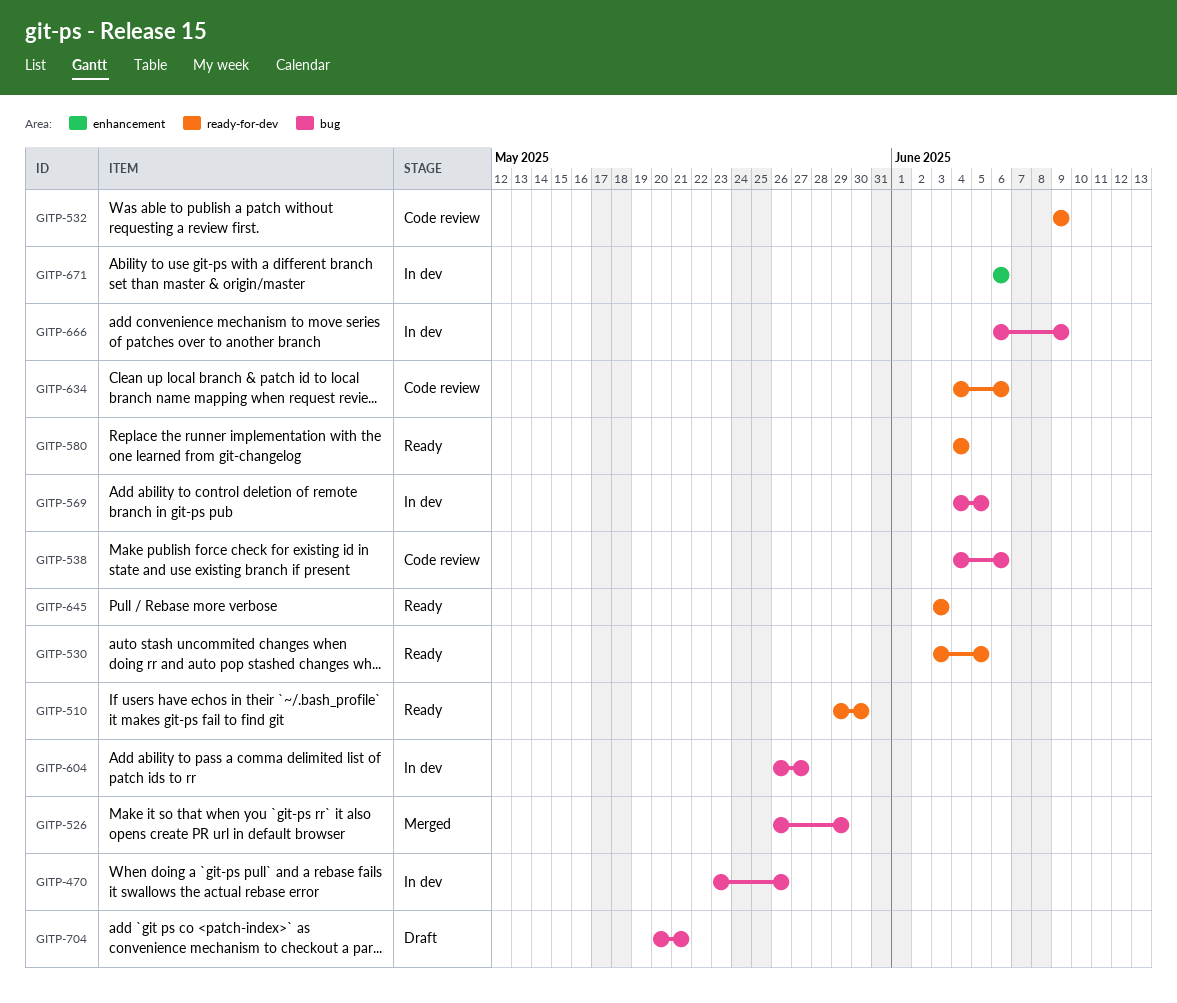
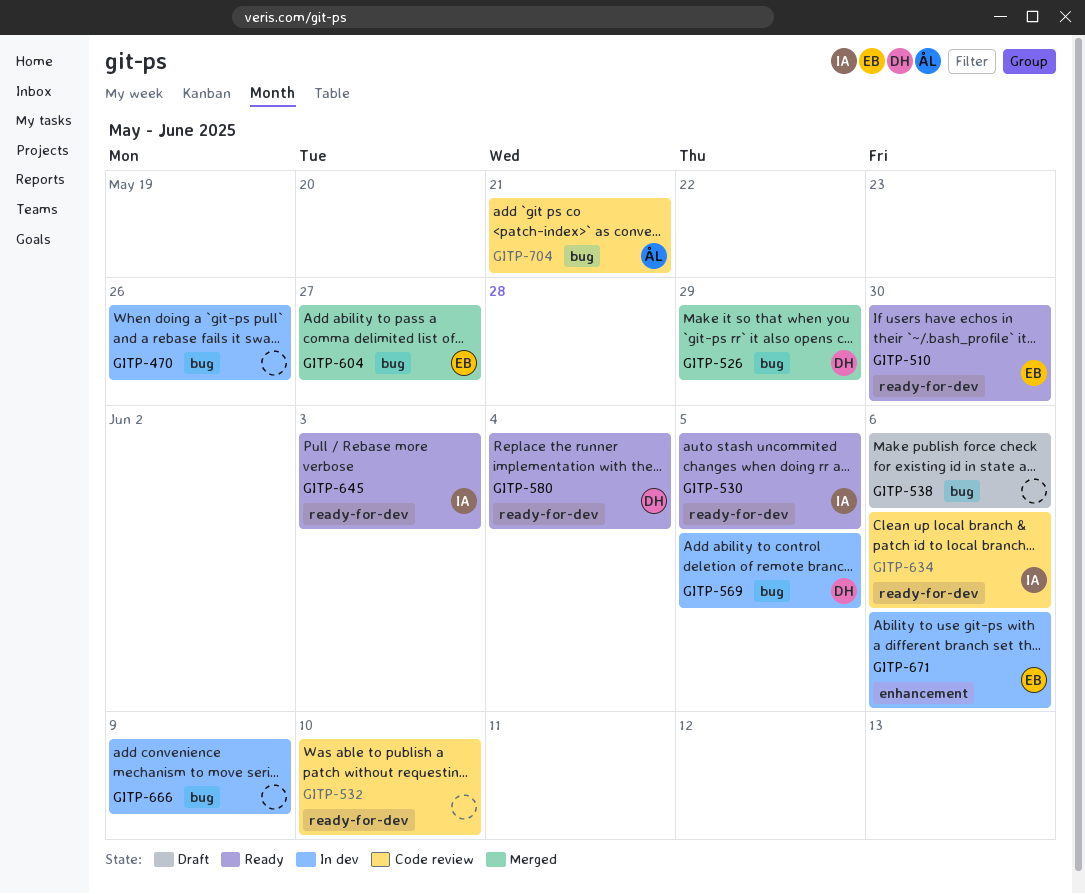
GITP-532, due: Jun 9 -> Jun 10
GITP-538, status: Code review -> Draft
GITP-604, status: In dev -> Merged
GITP-704, status: Draft -> Code review

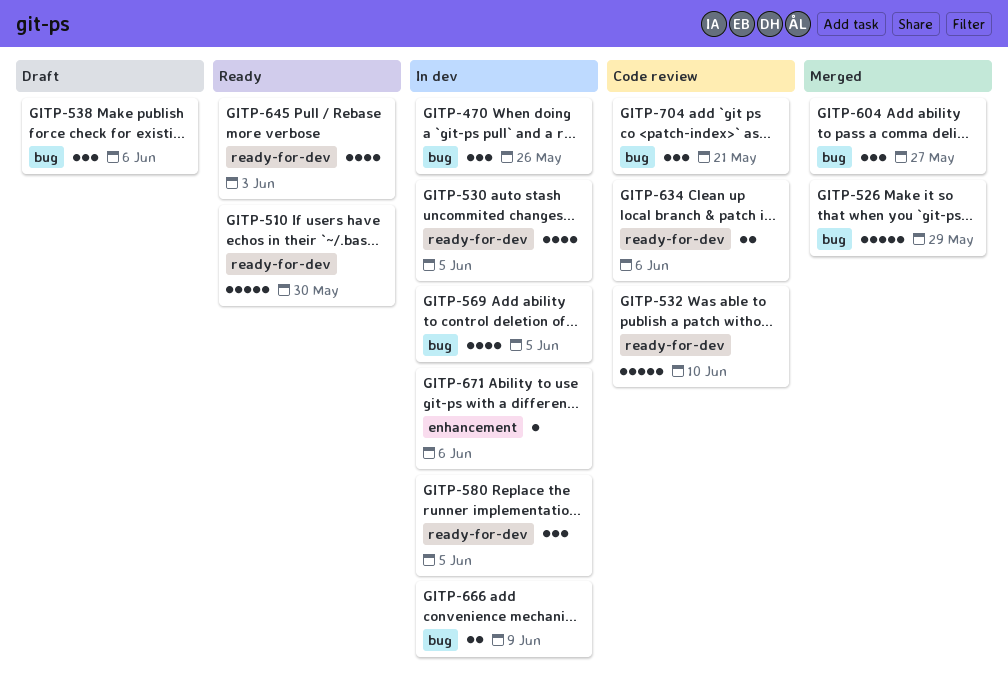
GITP-530, status: Ready -> In dev
GITP-580, status: Ready -> In dev
GITP-580, due: Jun 4 -> Jun 5

